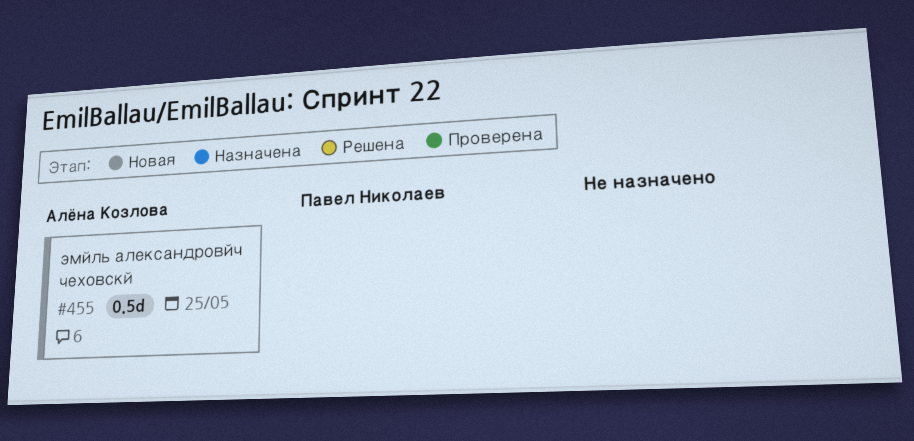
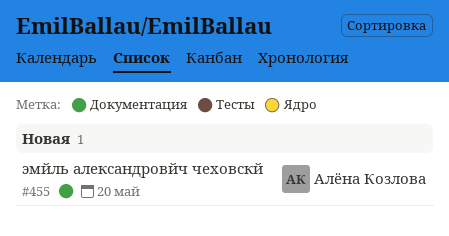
#455, due: May 25 -> May 20

